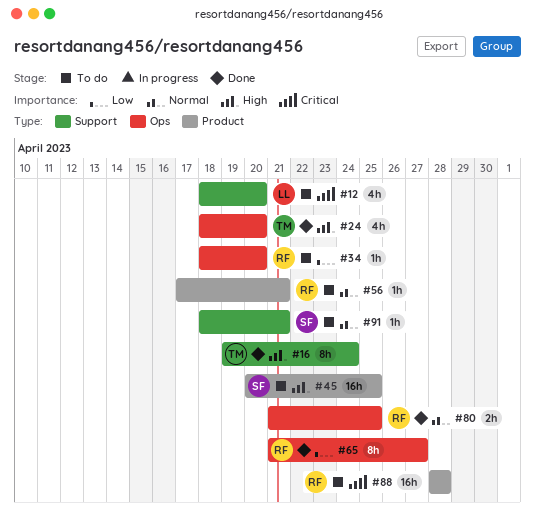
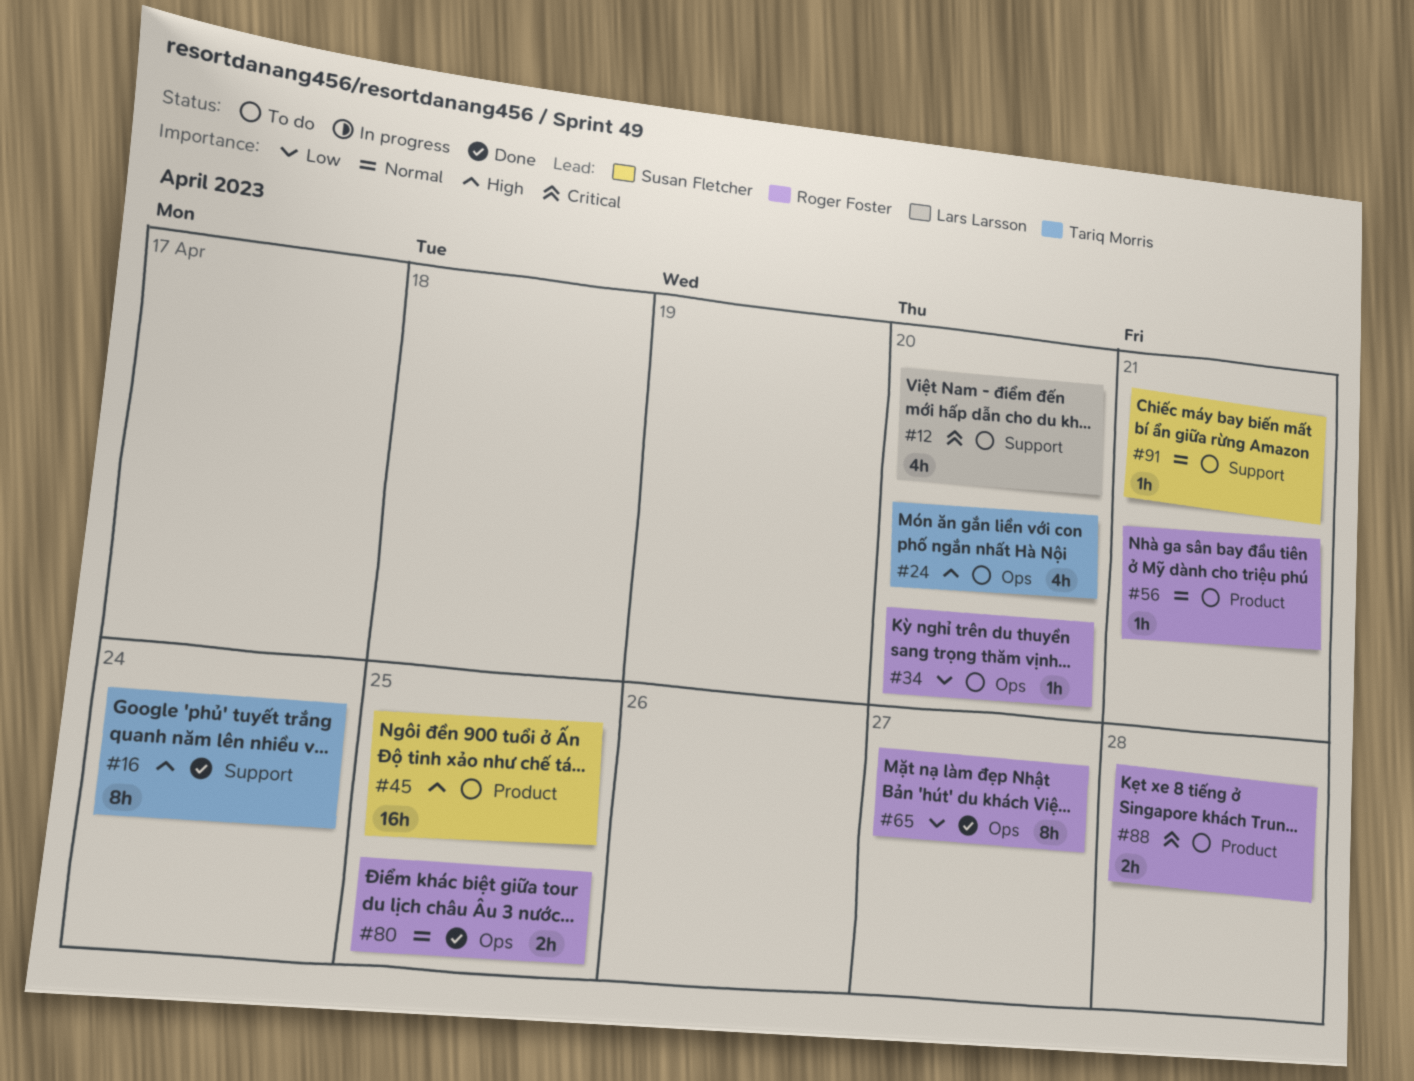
#24, status: Done -> To do
#88, estimate: 16h -> 2h

